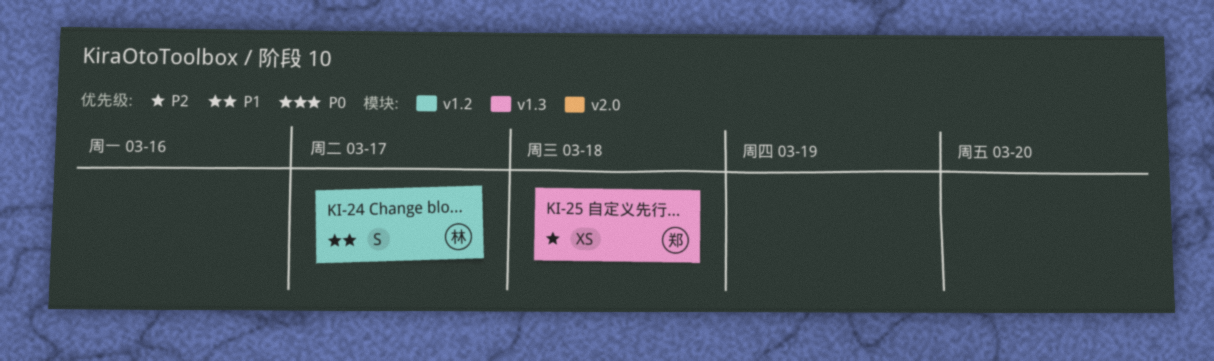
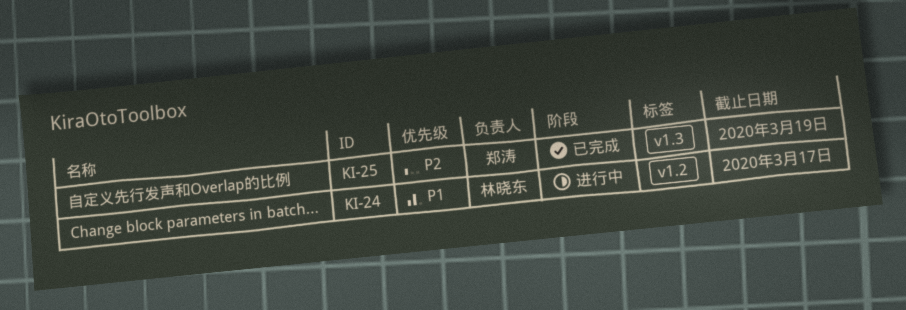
KI-25, due: Mar 18 -> Mar 19

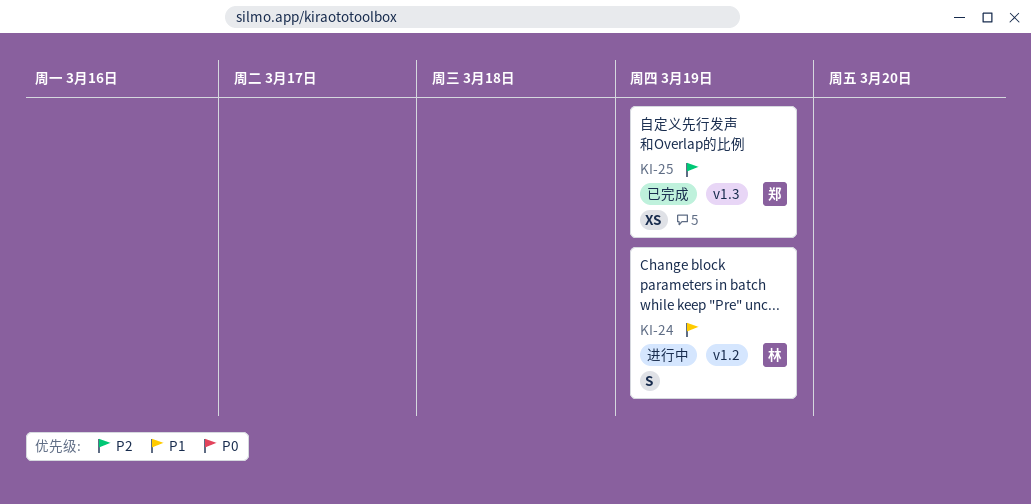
KI-24, due: Mar 17 -> Mar 19

